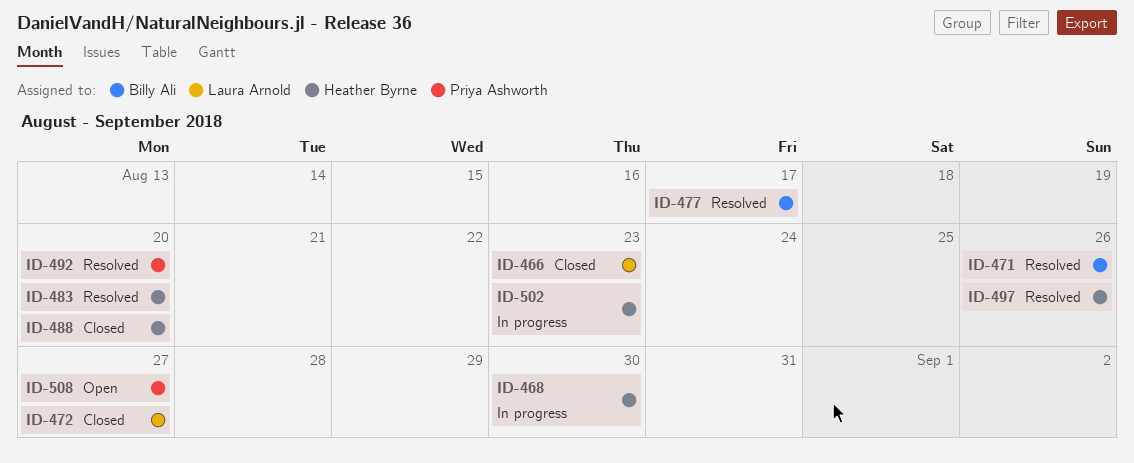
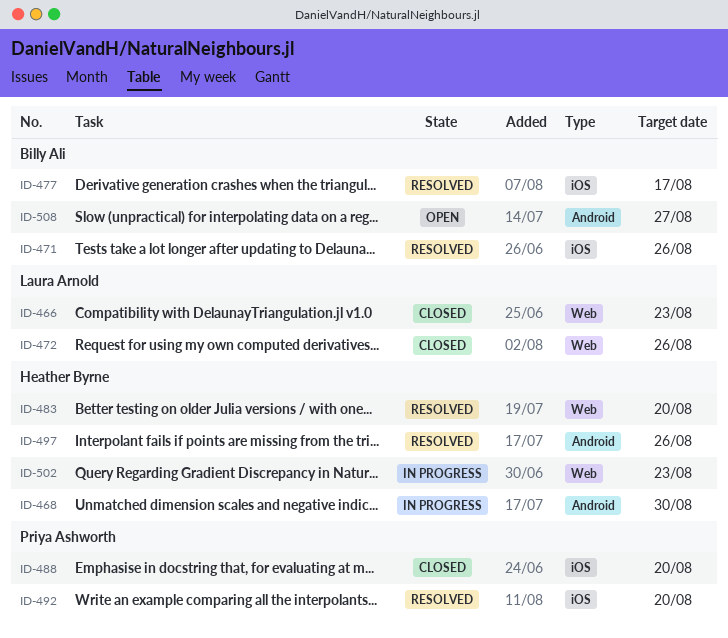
ID-472, due: Aug 27 -> Aug 26
ID-488, owner: Heather Byrne -> Priya Ashworth
ID-508, owner: Priya Ashworth -> Billy Ali

